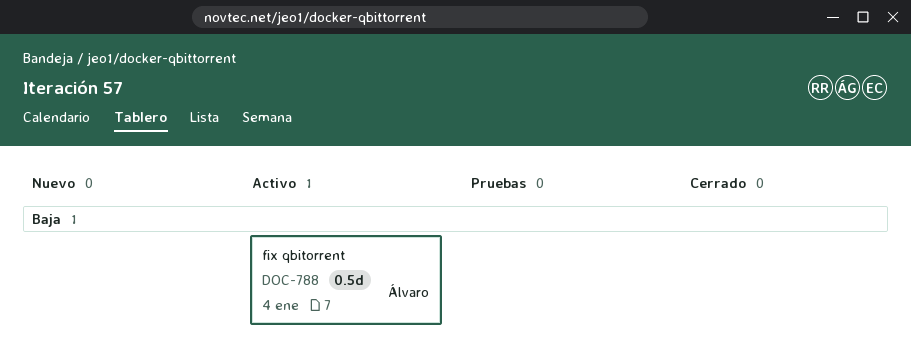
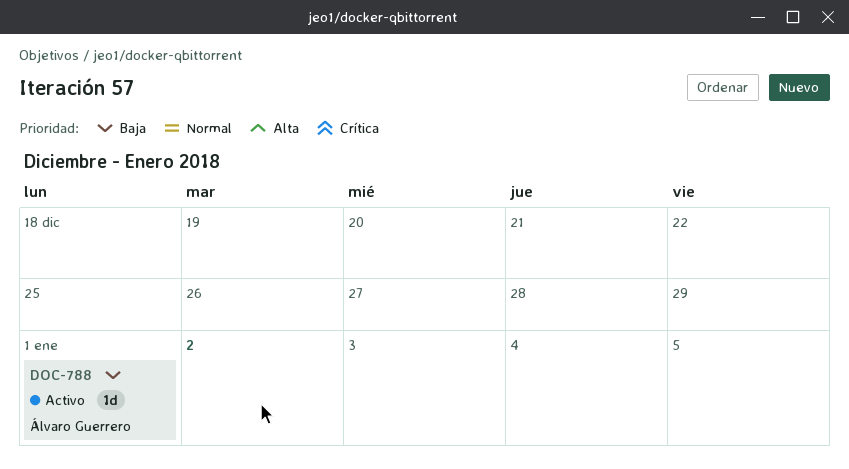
DOC-788, estimate: 0.5d -> 1d
DOC-788, due: Jan 4 -> Jan 1

